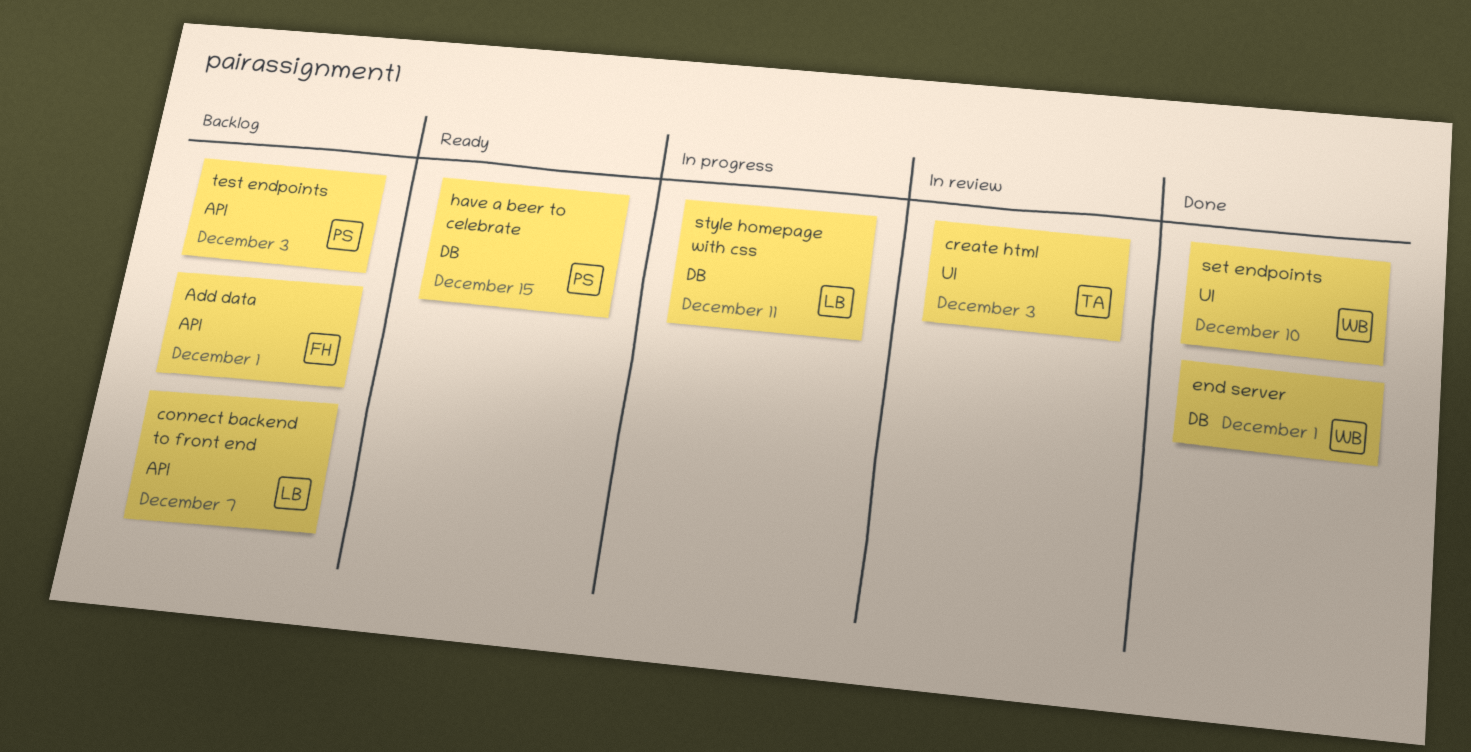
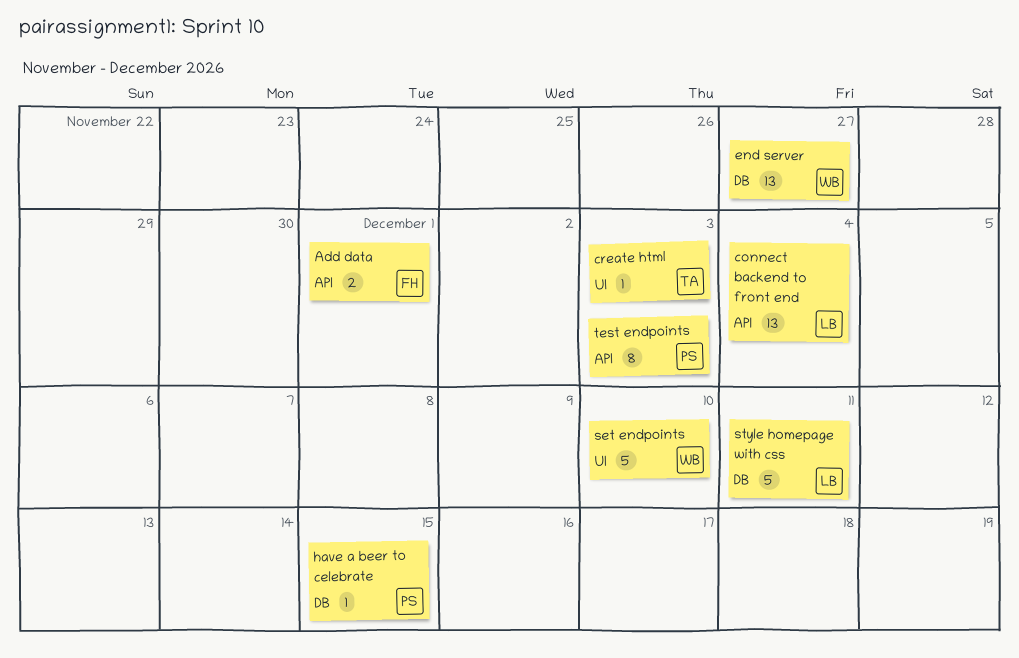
connect backend to front end, due: Dec 7 -> Dec 4
end server, due: Dec 1 -> Nov 27

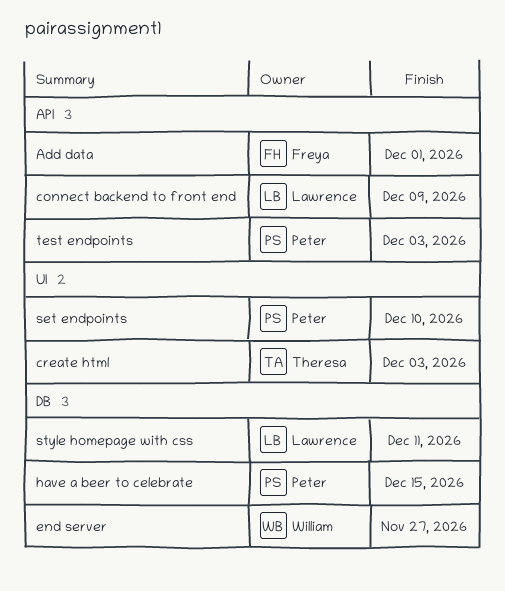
connect backend to front end, due: Dec 4 -> Dec 9
set endpoints, owner: William -> Peter

